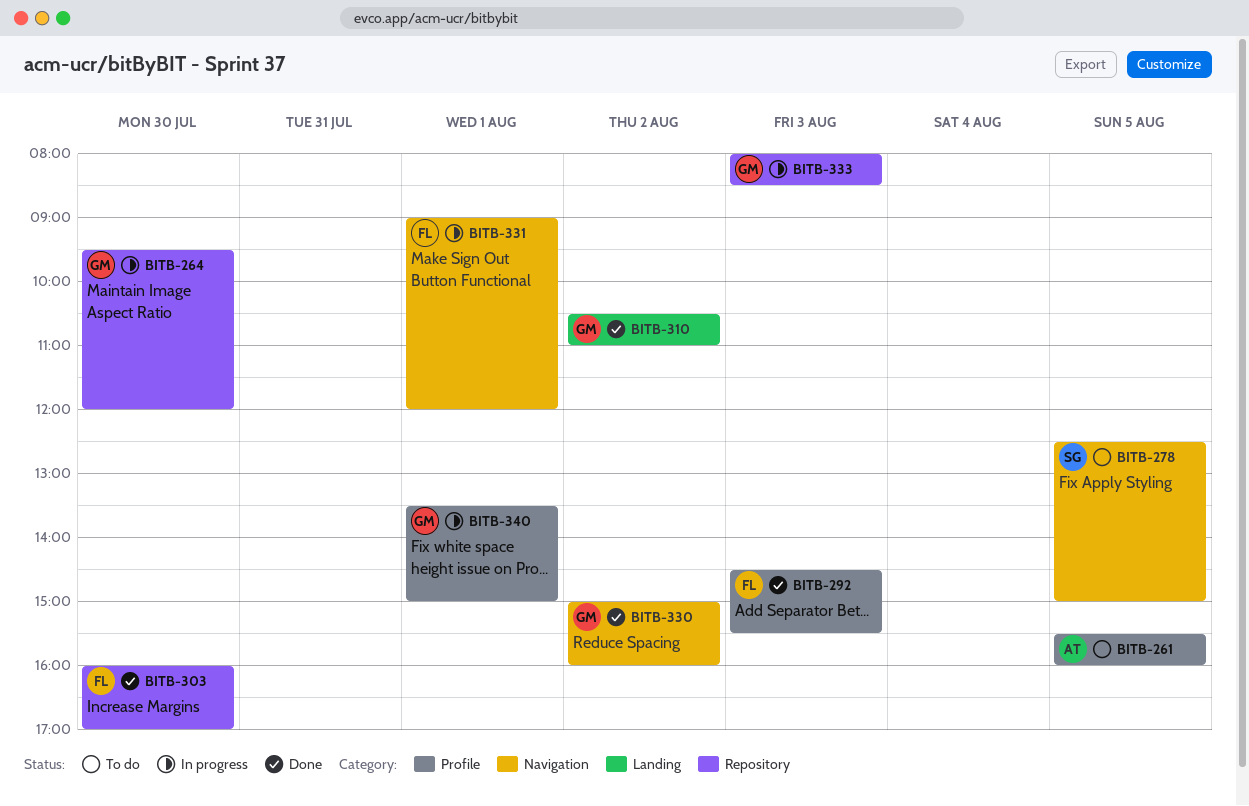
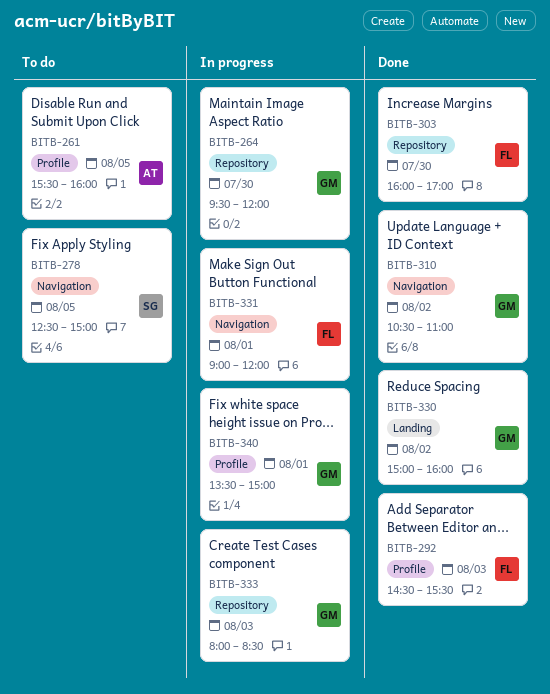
BITB-310, label: Landing -> Navigation
BITB-330, label: Navigation -> Landing

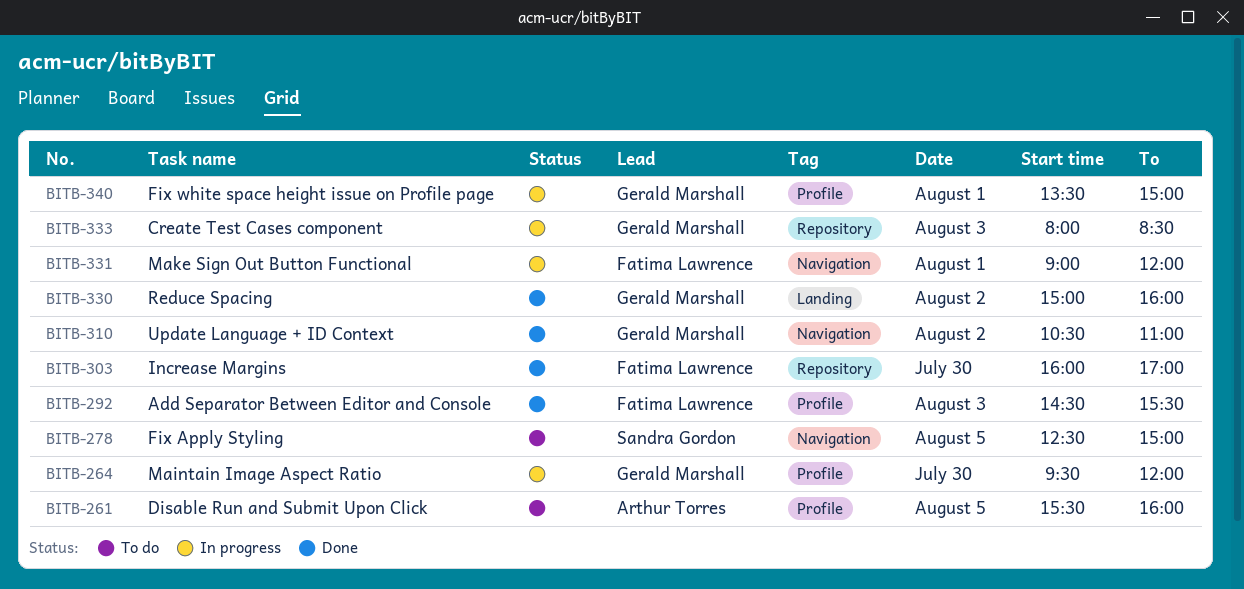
BITB-264, label: Repository -> Profile

